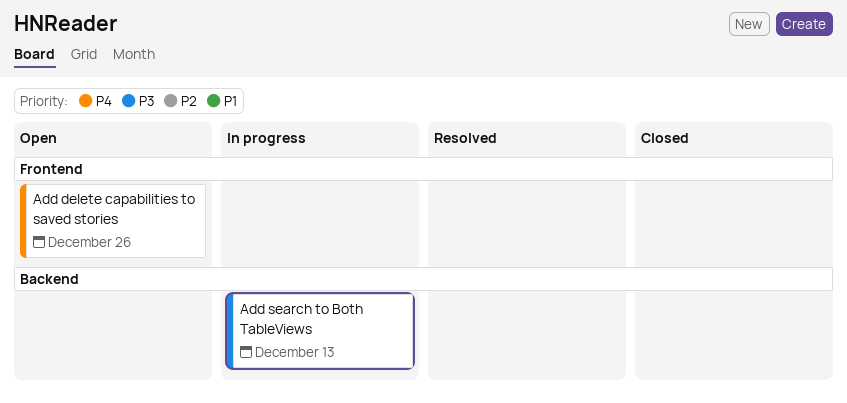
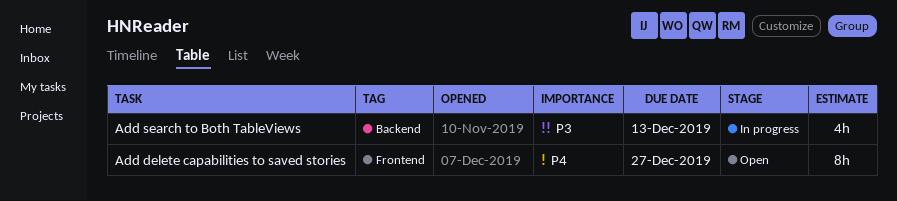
Add delete capabilities to saved stories, due: Dec 26 -> Dec 27

